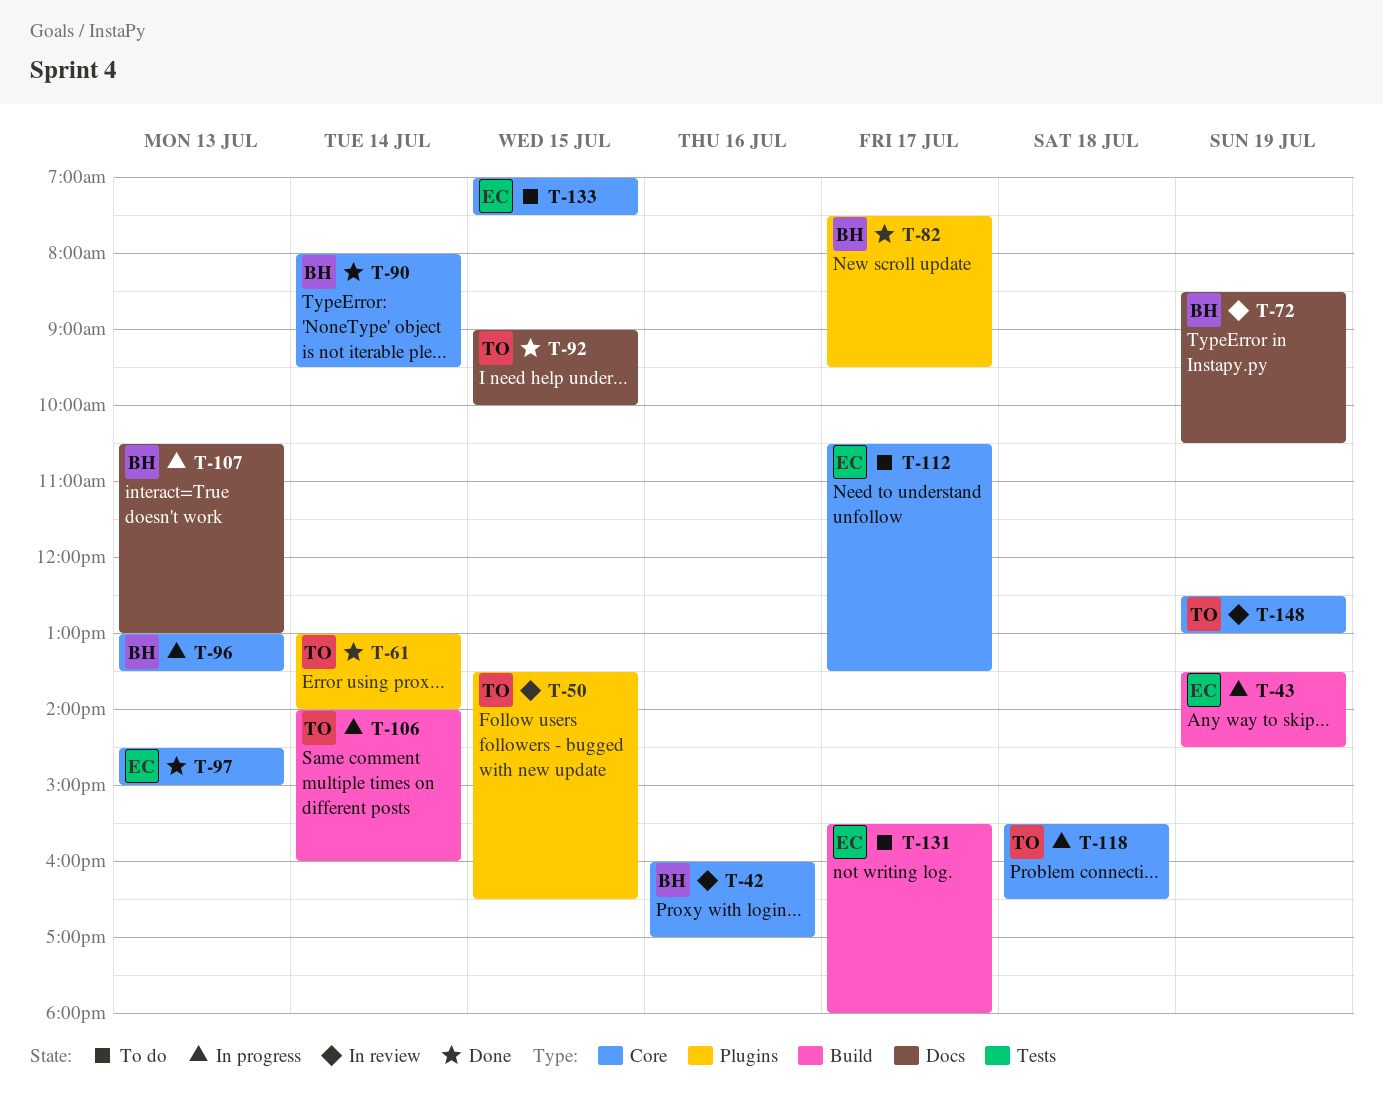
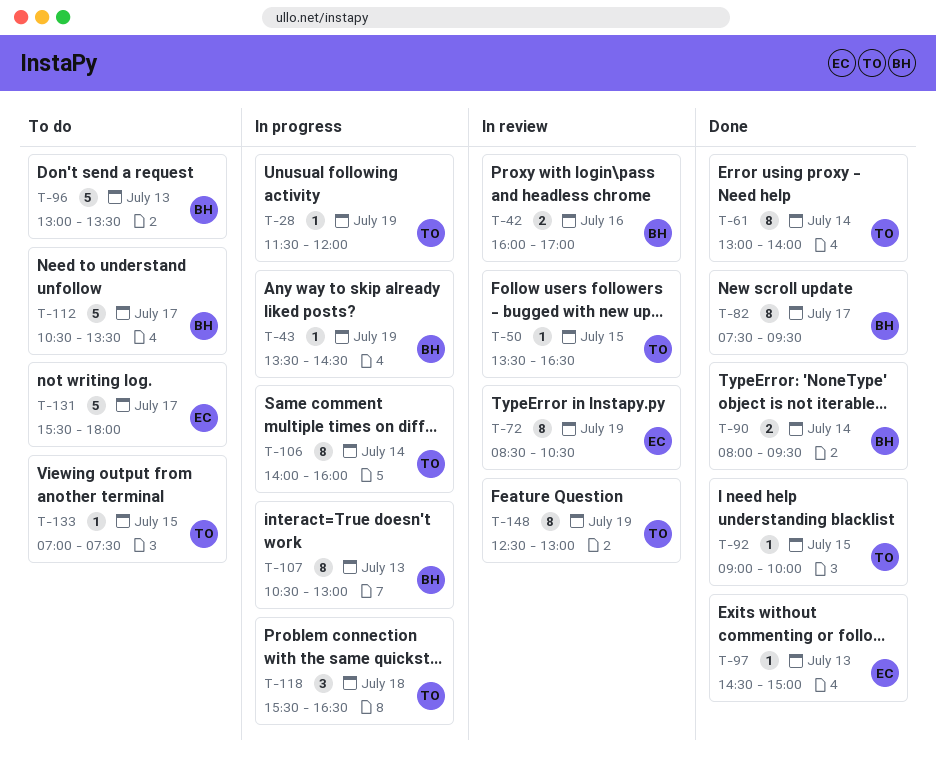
T-28: none -> present
T-43, owner: EC -> BH
T-72, owner: BH -> EC
T-96, status: In progress -> To do
T-112, owner: EC -> BH
T-133, owner: EC -> TO

